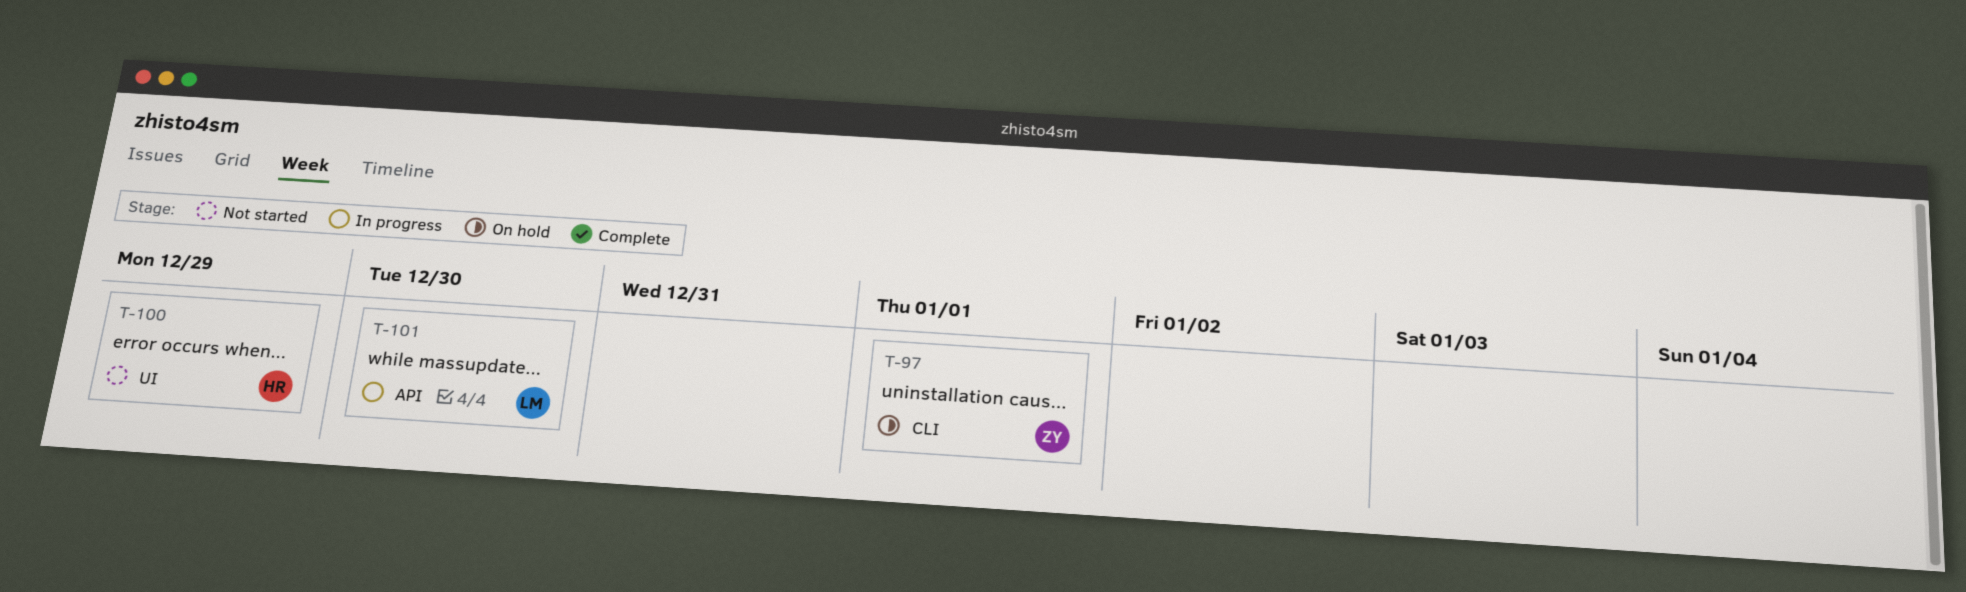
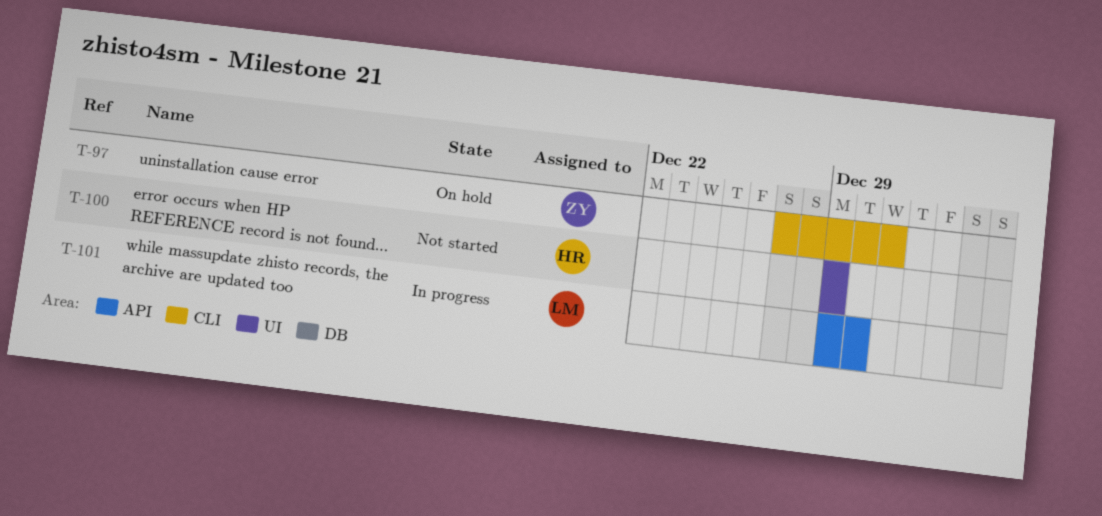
T-97, due: Jan 1 -> Dec 31

